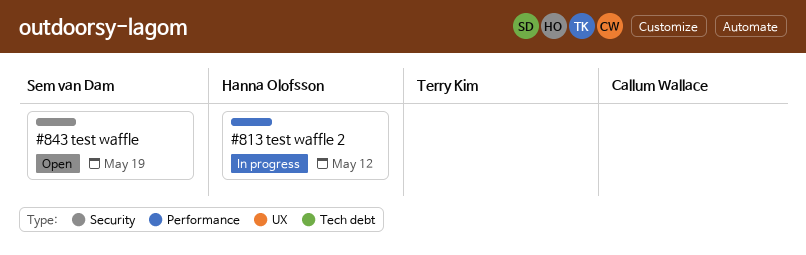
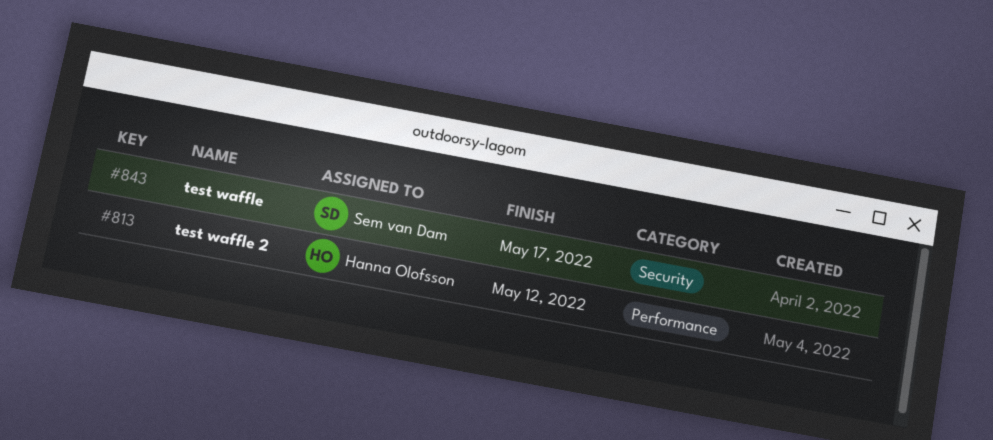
#843, due: May 19 -> May 17

